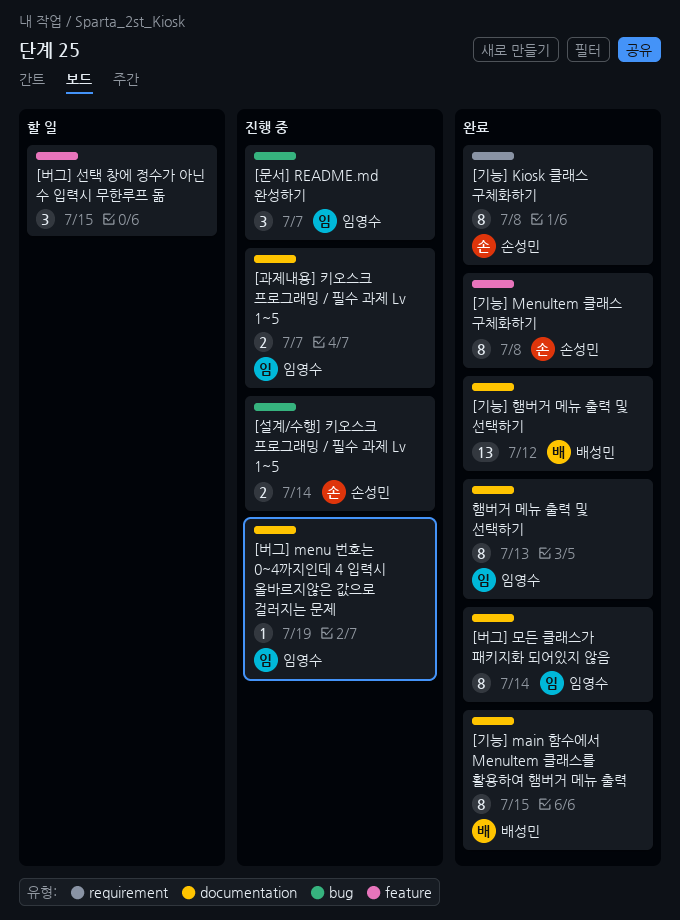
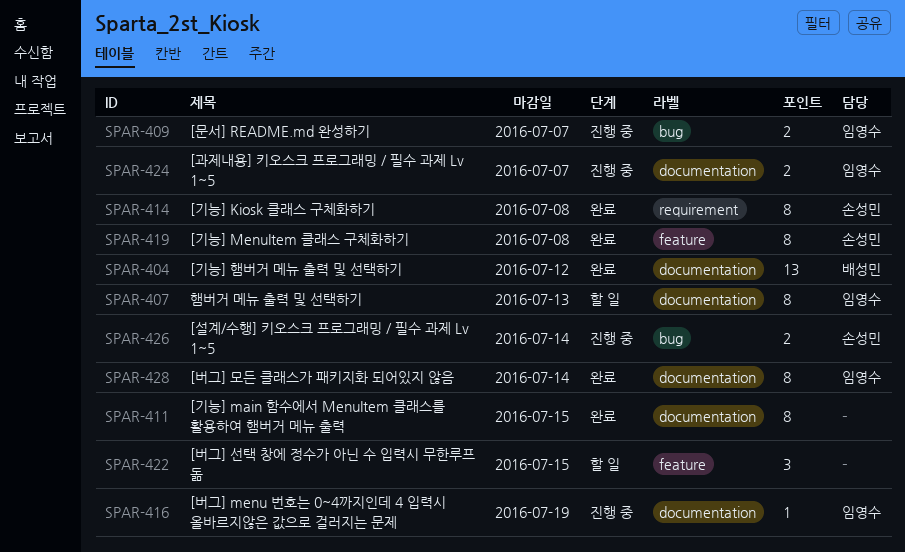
[기능] main 함수에서 MenuItem 클래스를 활용하여 햄버거 메뉴 출력, owner: 배성민 -> none
[문서] README.md 완성하기, estimate: 3 -> 2
햄버거 메뉴 출력 및 선택하기, status: 완료 -> 할 일

